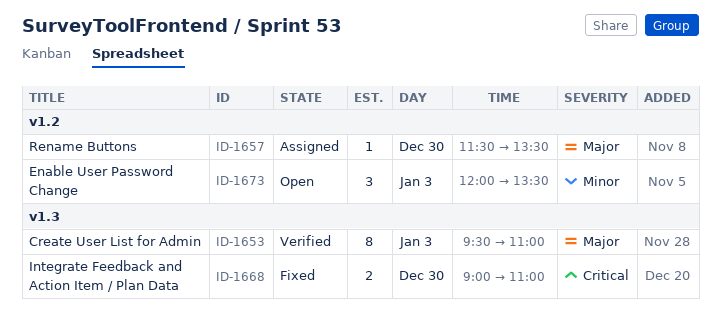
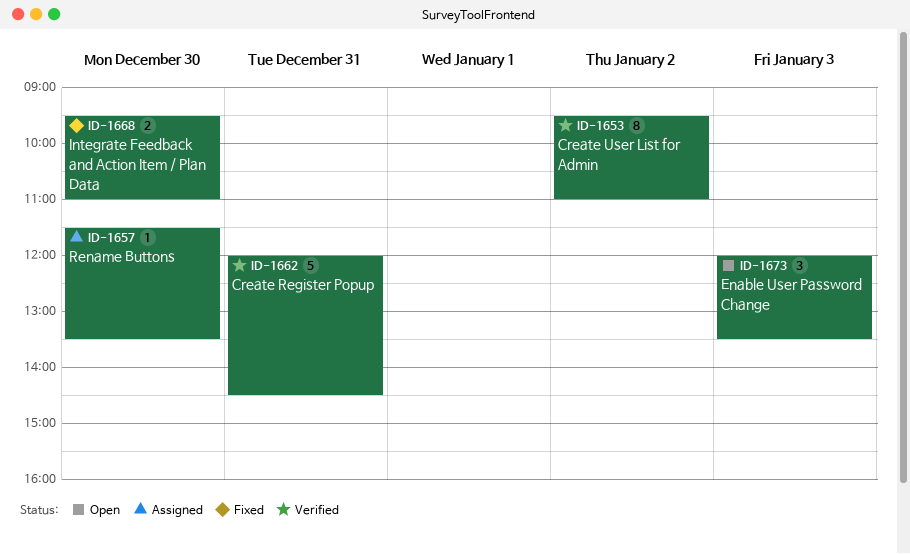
ID-1653, day: Jan 3 -> Jan 2
ID-1662: none -> present
ID-1668, begins: 09:00 -> 09:30

